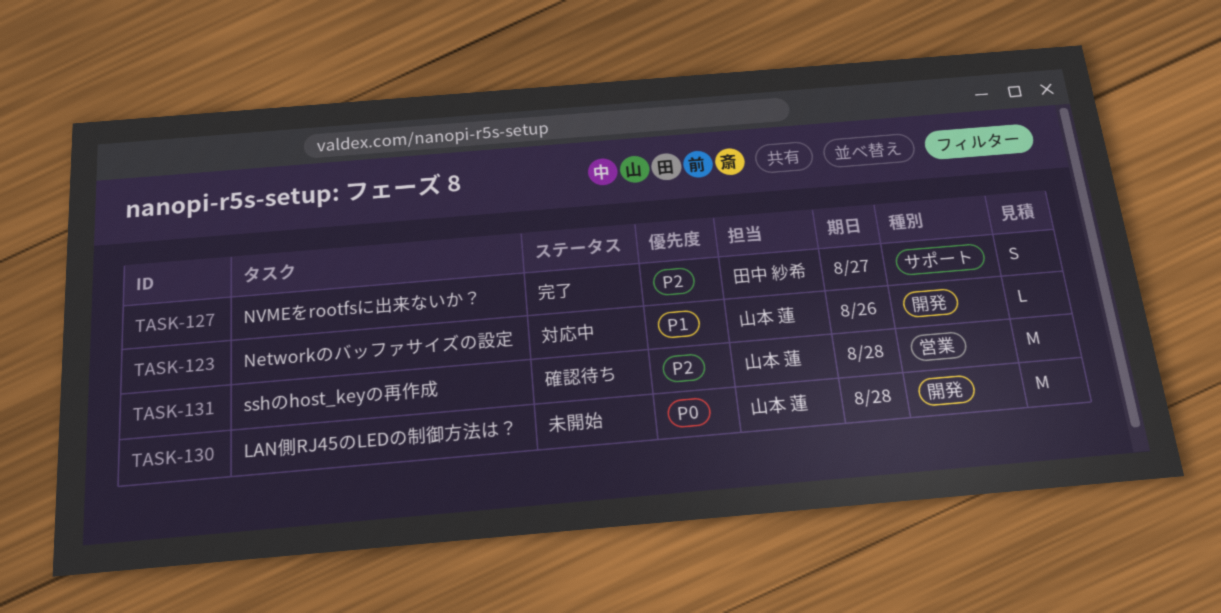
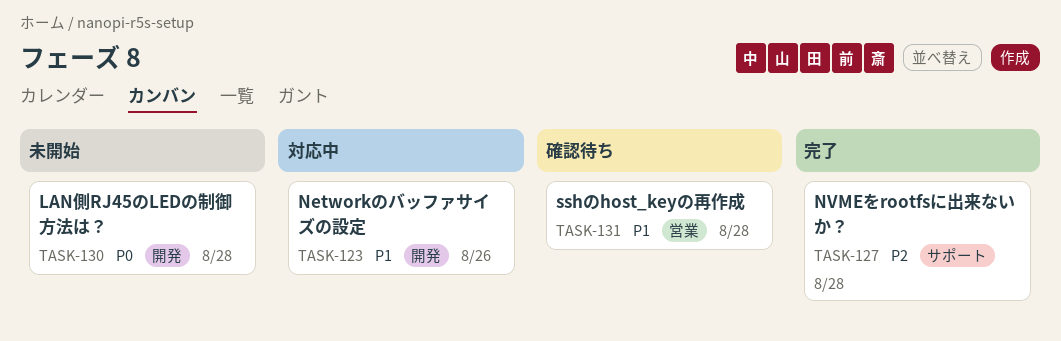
TASK-127, due: Aug 27 -> Aug 28
TASK-131, priority: P2 -> P1

